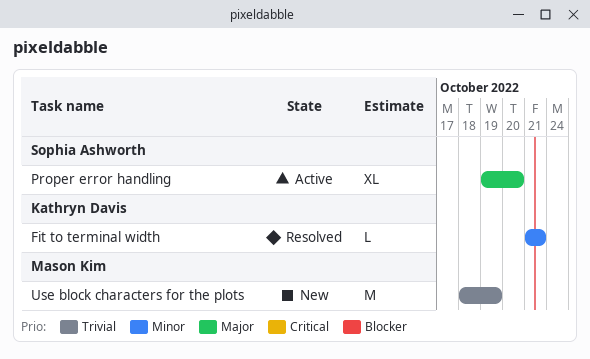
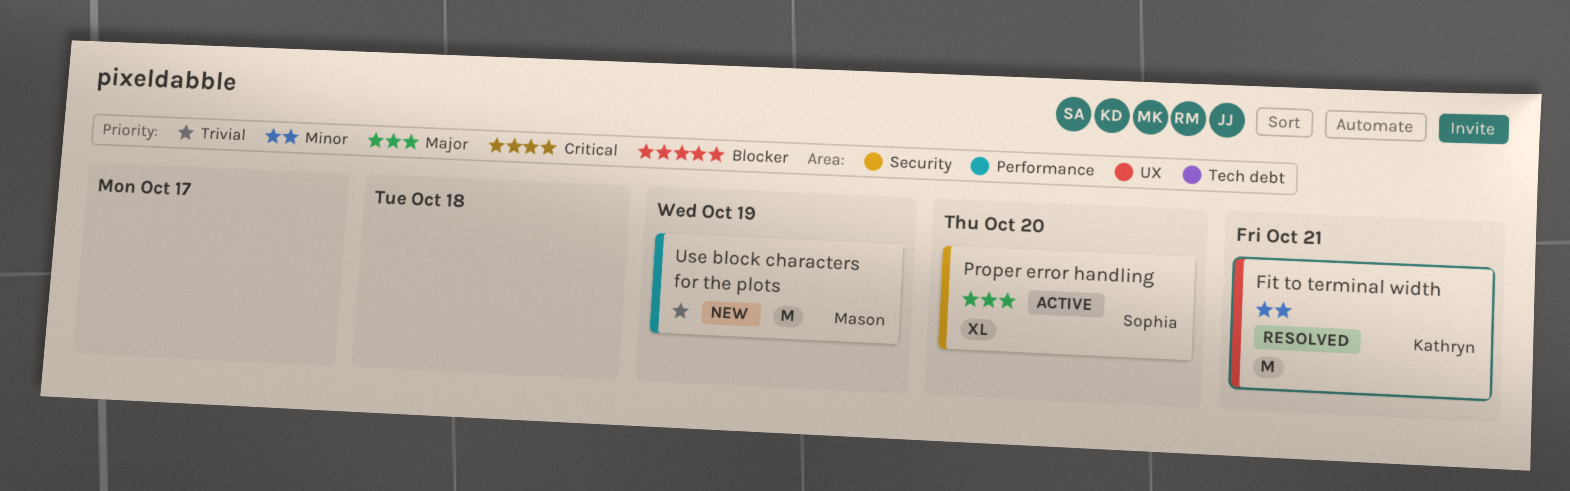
Fit to terminal width, estimate: L -> M

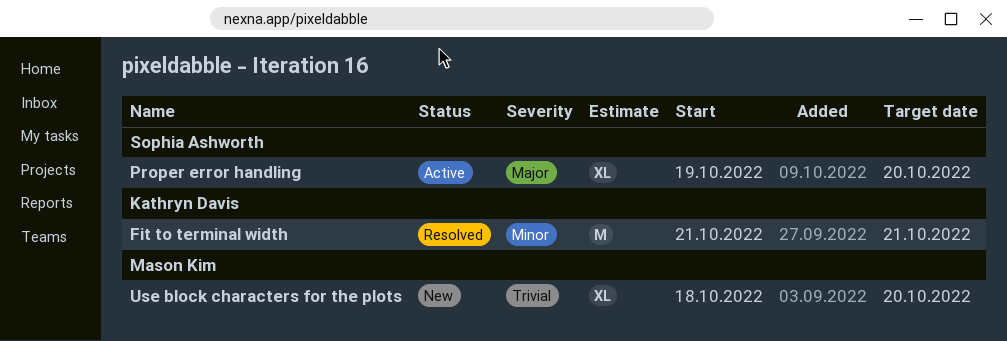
Use block characters for the plots, estimate: M -> XL
Use block characters for the plots, due: Oct 19 -> Oct 20

